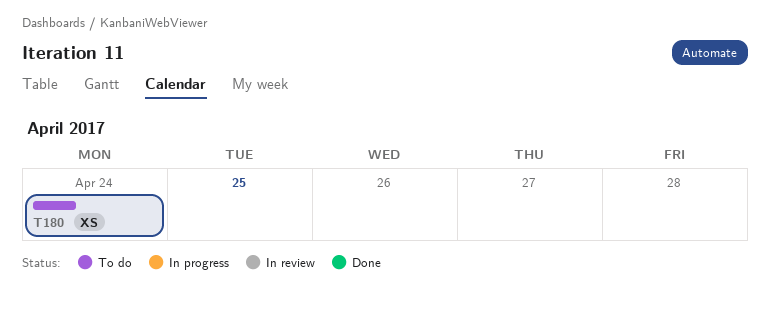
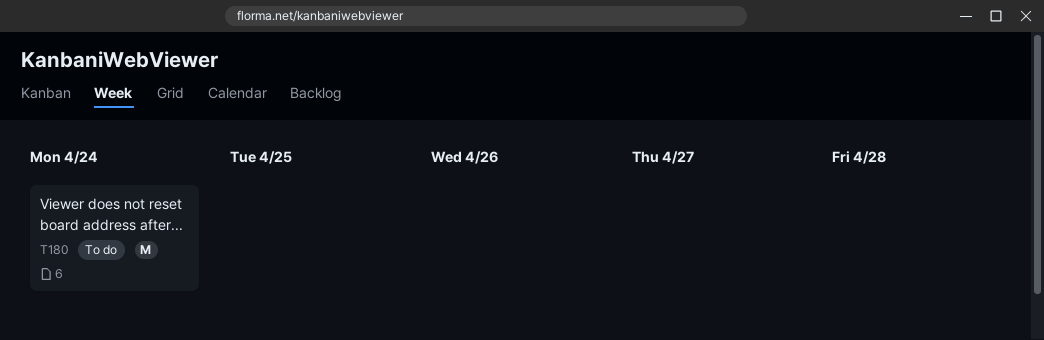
T180, estimate: XS -> M

